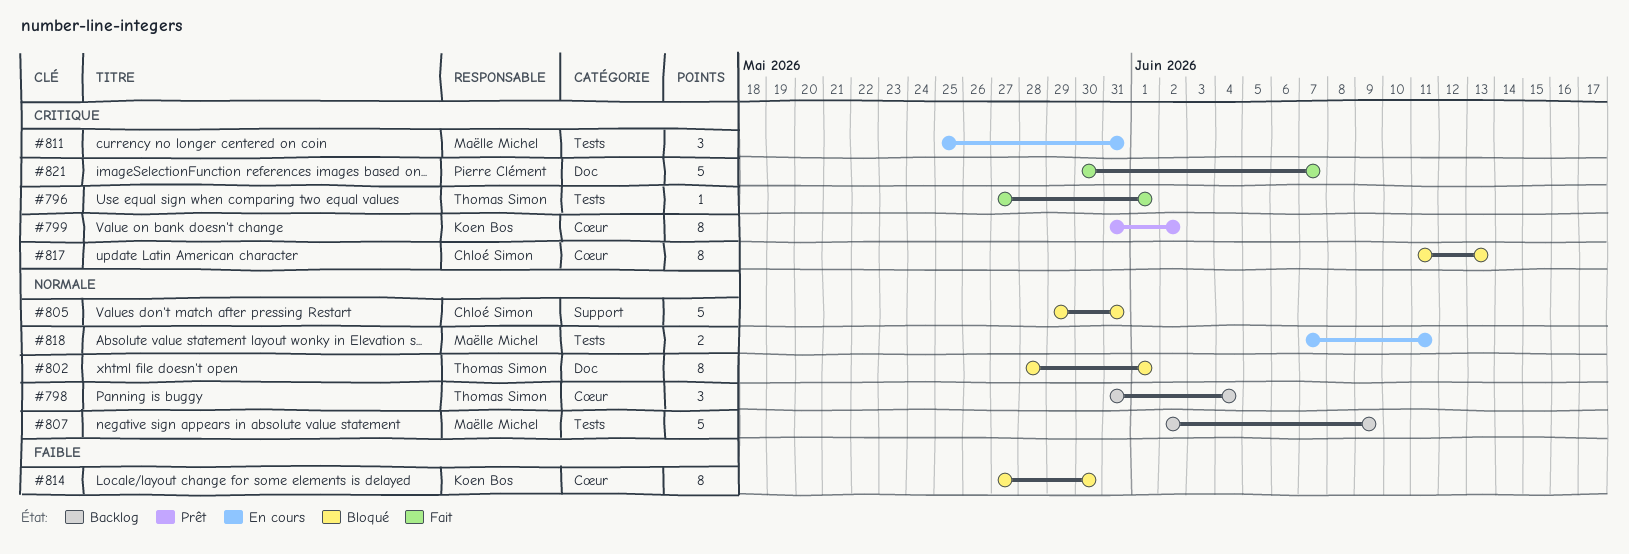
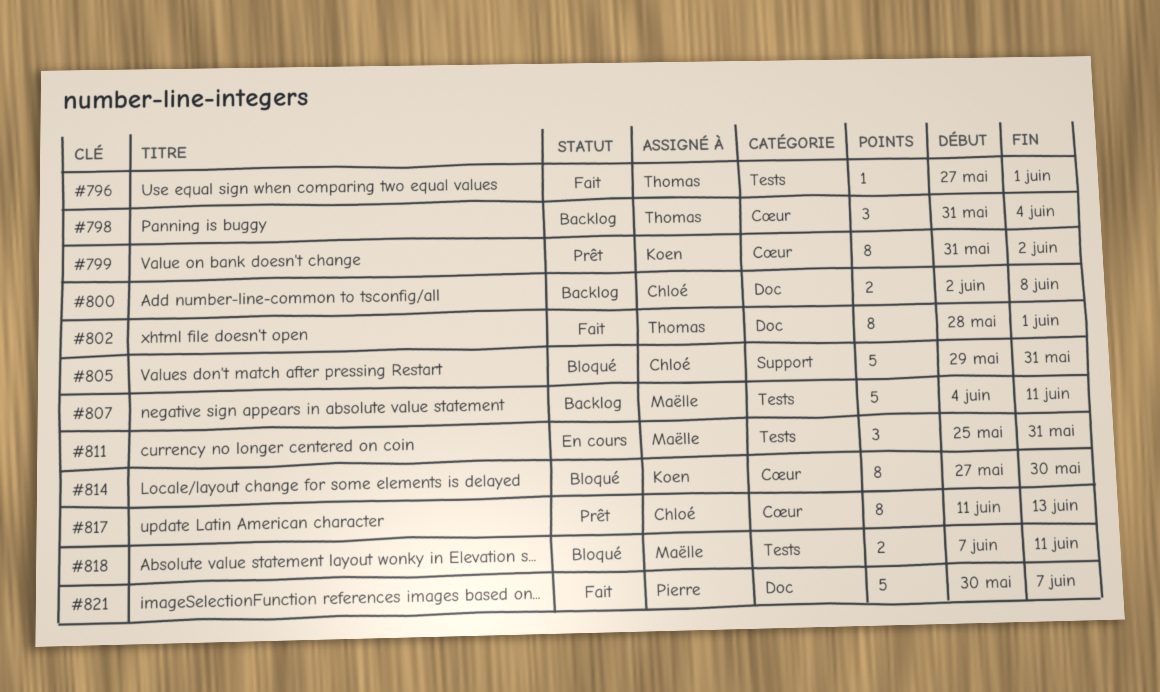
#800: none -> present
#802, status: Bloqué -> Fait
#807, start: Jun 2 -> Jun 4
#807, due: Jun 9 -> Jun 11
#817, status: Bloqué -> Prêt
#818, status: En cours -> Bloqué

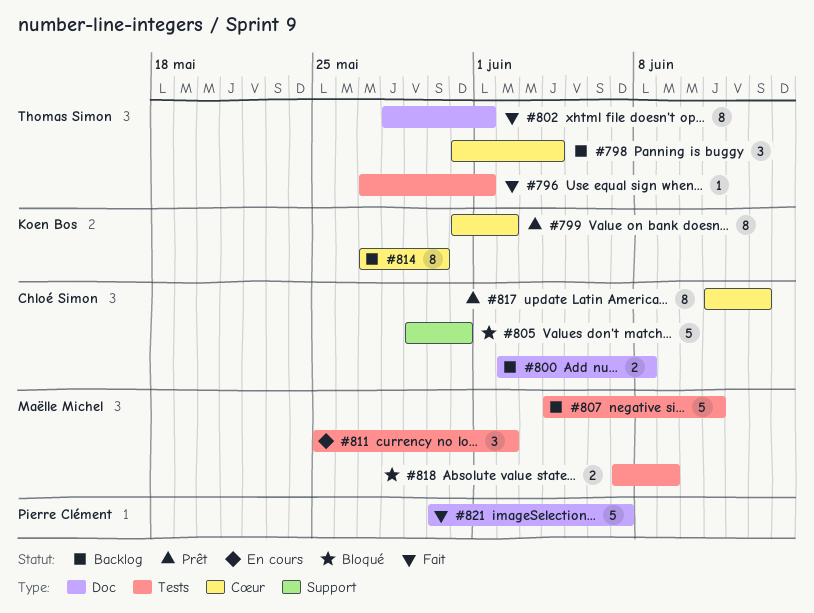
#811, due: May 31 -> Jun 2
#814, status: Bloqué -> Backlog
#818, due: Jun 11 -> Jun 9

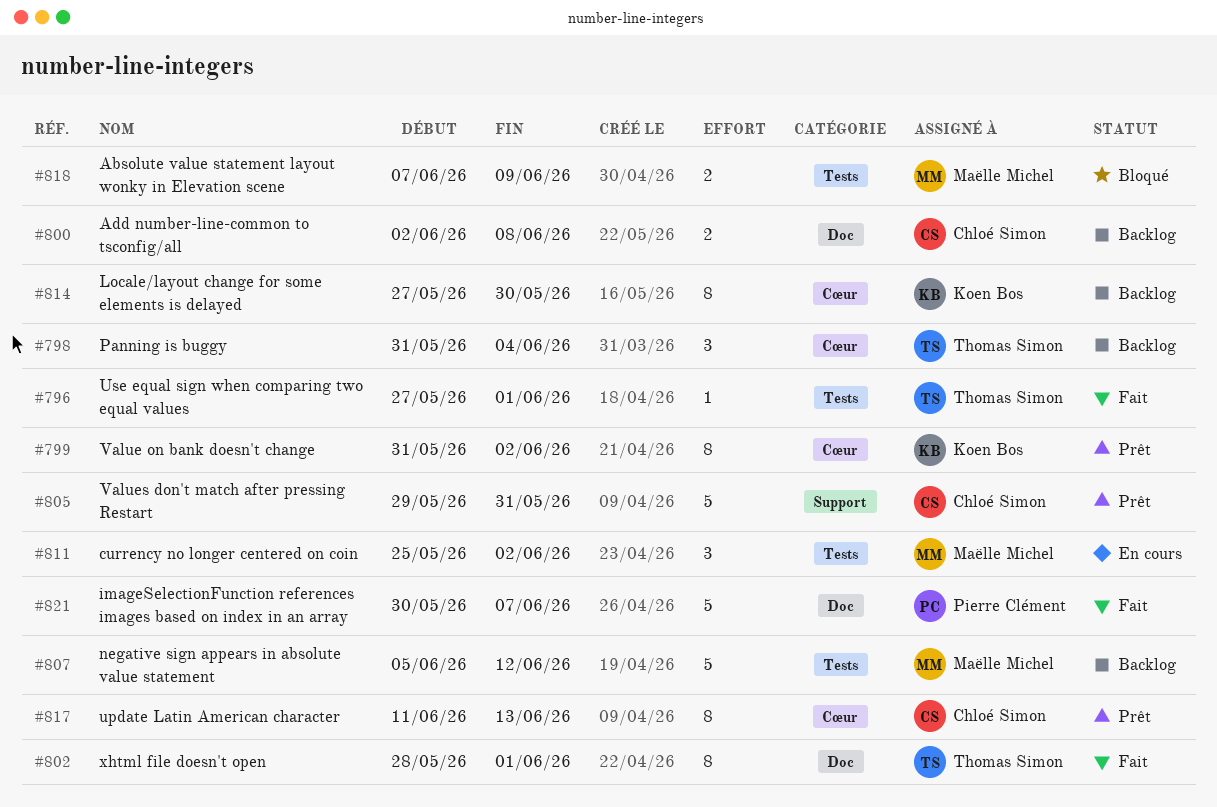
#805, status: Bloqué -> Prêt
#807, start: Jun 4 -> Jun 5
#807, due: Jun 11 -> Jun 12

